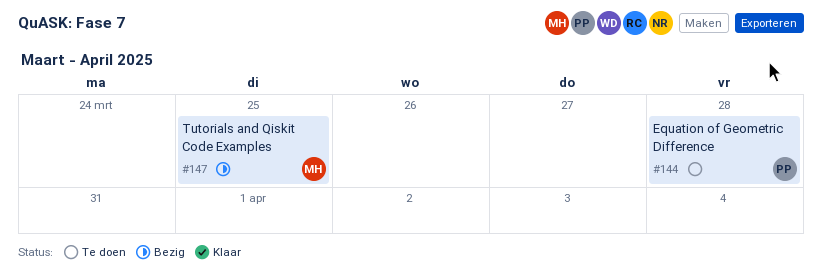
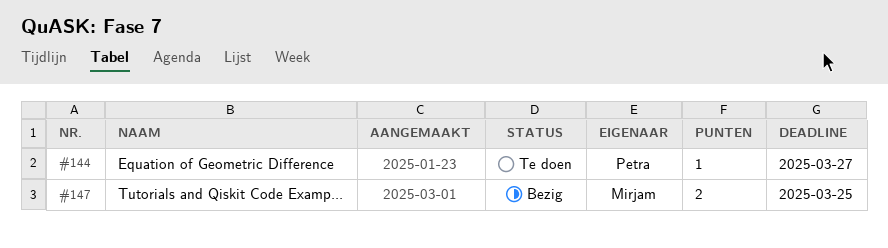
#144, due: Mar 28 -> Mar 27

